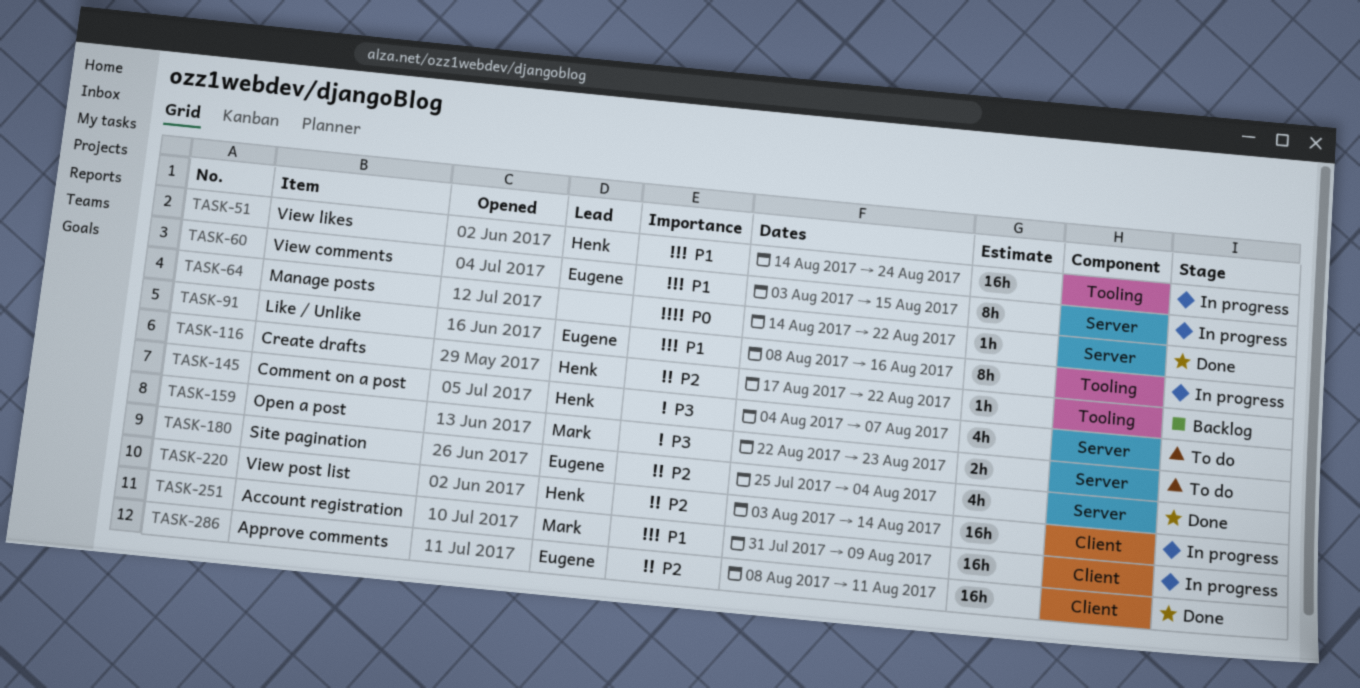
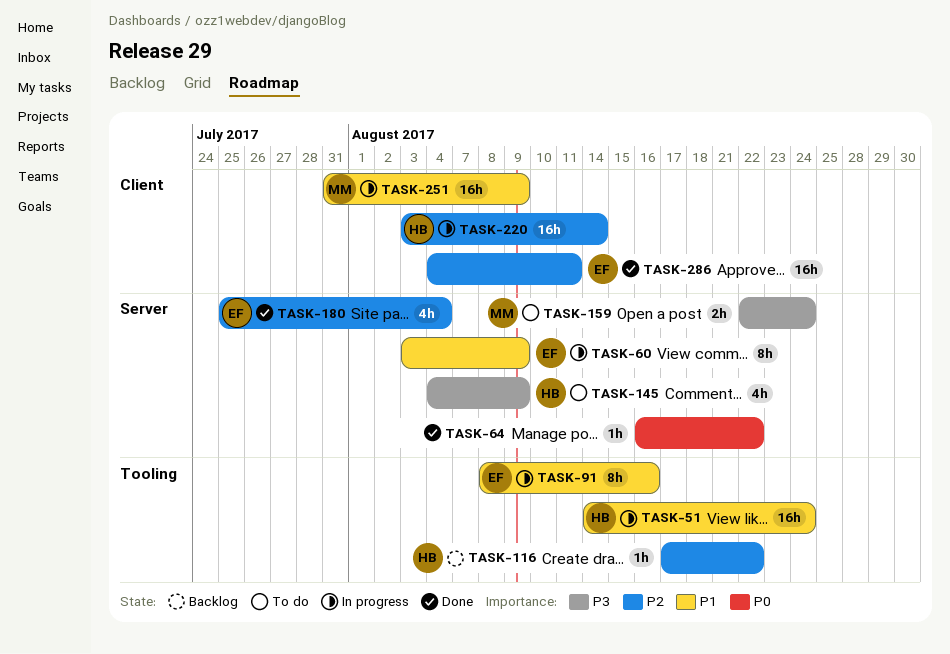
TASK-60, due: Aug 15 -> Aug 9
TASK-64, start: Aug 14 -> Aug 16
TASK-145, due: Aug 7 -> Aug 9
TASK-159, due: Aug 23 -> Aug 24
TASK-286, start: Aug 8 -> Aug 4

